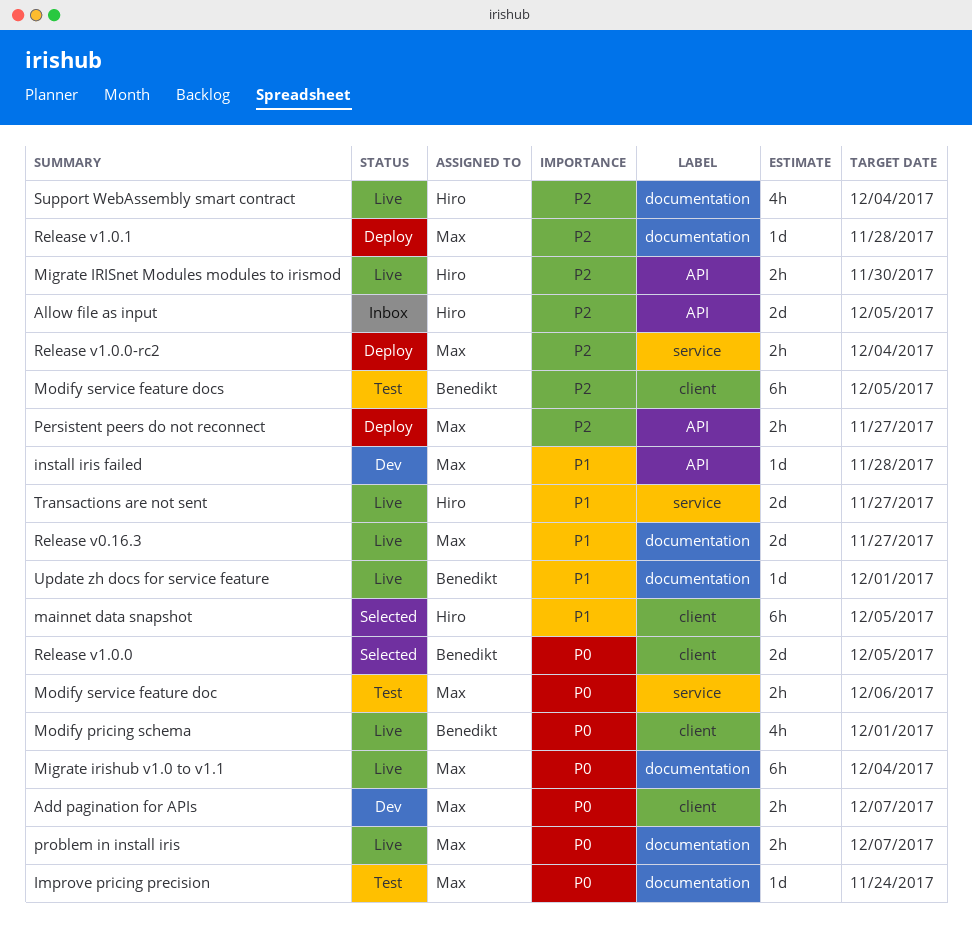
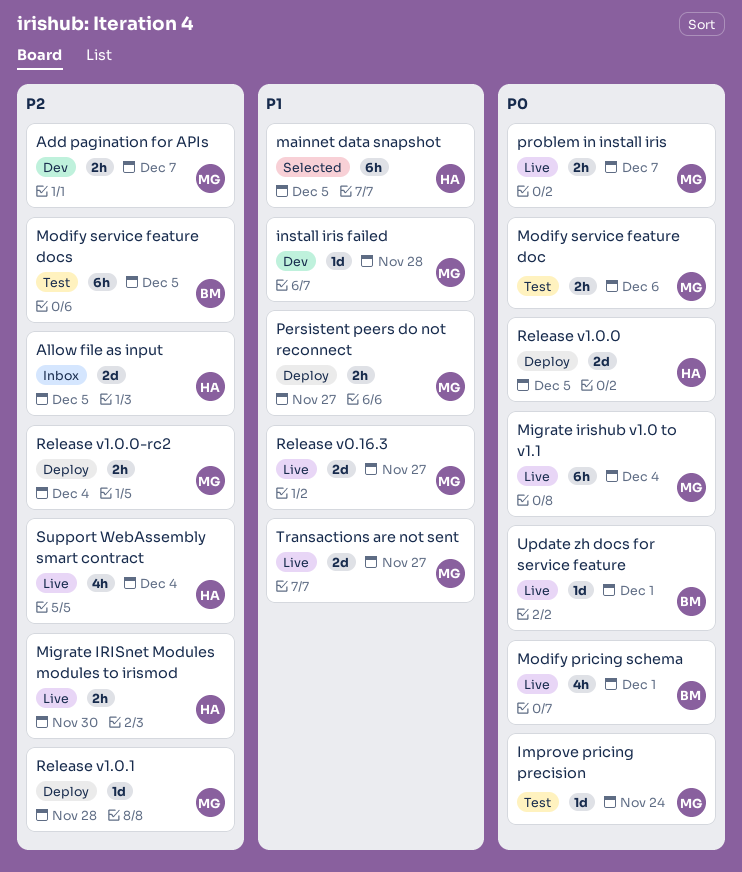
Add pagination for APIs, priority: P0 -> P2
Persistent peers do not reconnect, priority: P2 -> P1
Release v1.0.0, status: Selected -> Deploy
Release v1.0.0, owner: Benedikt -> Hiro
Transactions are not sent, owner: Hiro -> Max
Update zh docs for service feature, priority: P1 -> P0

